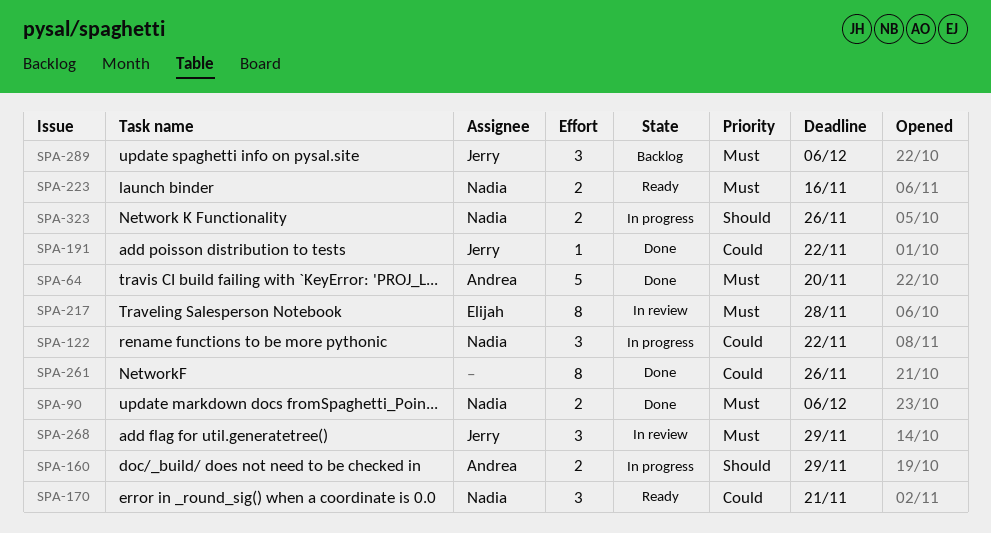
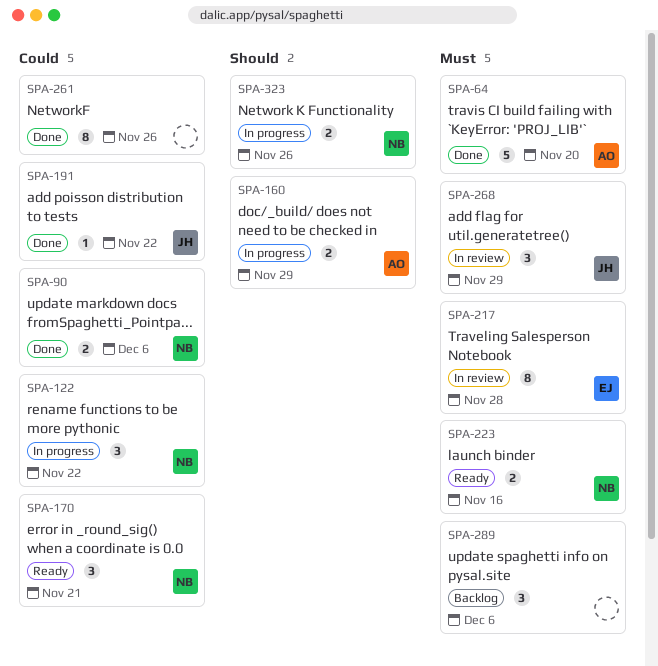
SPA-90, priority: Must -> Could
SPA-289, owner: Jerry -> none

